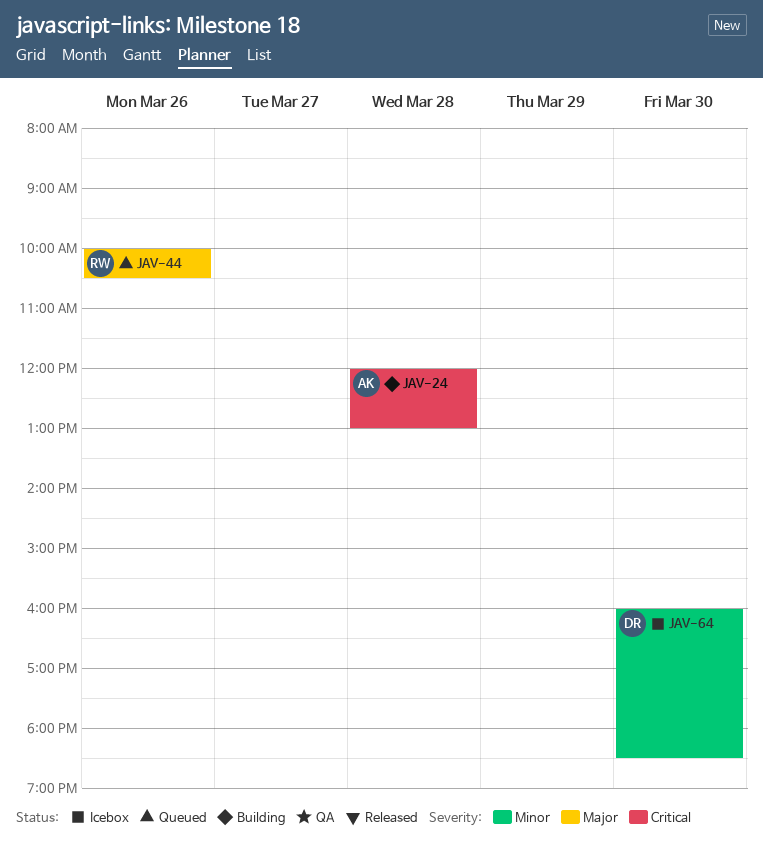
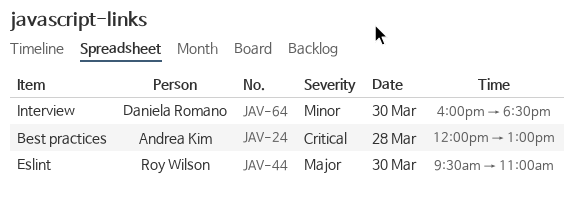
JAV-44, day: Mar 26 -> Mar 30
JAV-44, begins: 10:00 -> 09:30
JAV-44, ends: 10:30 -> 11:00

